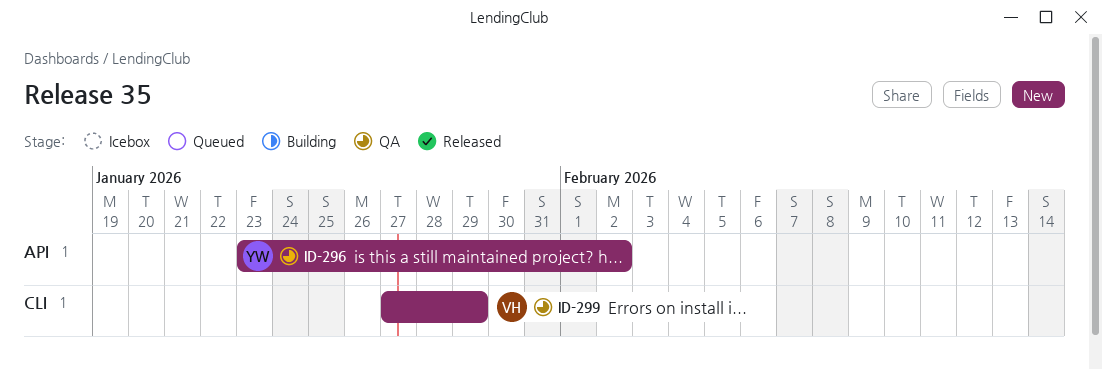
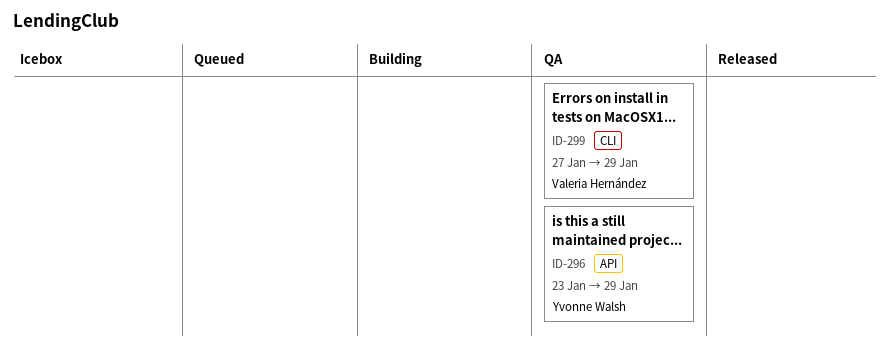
ID-296, due: Feb 2 -> Jan 29

